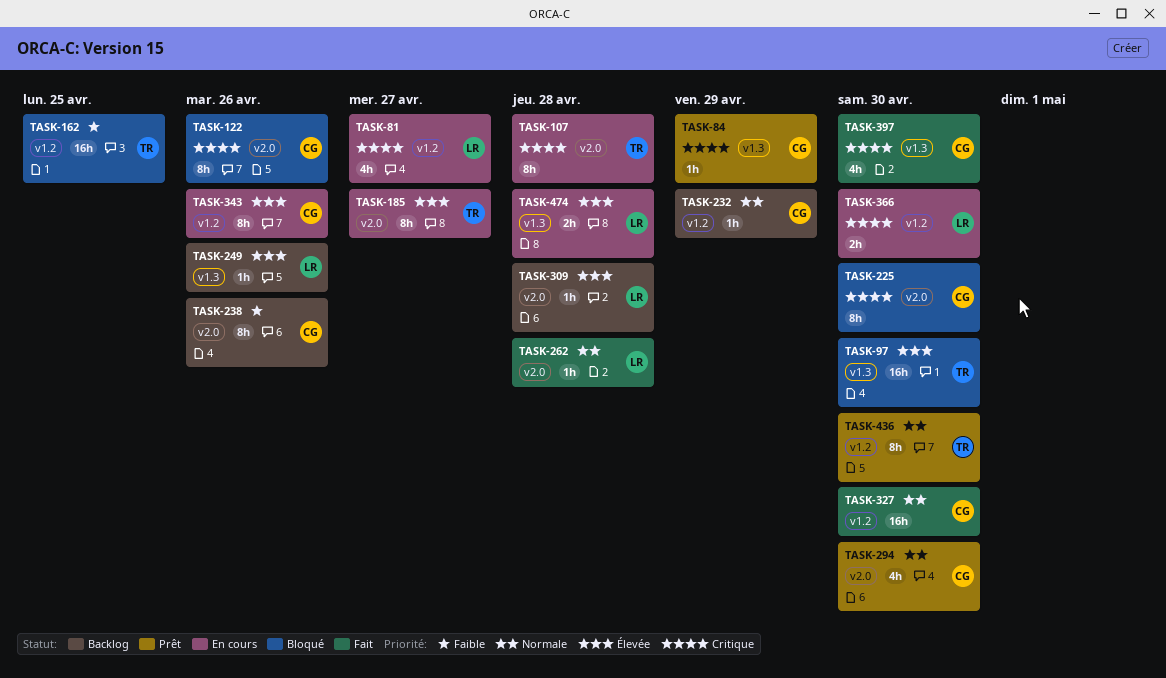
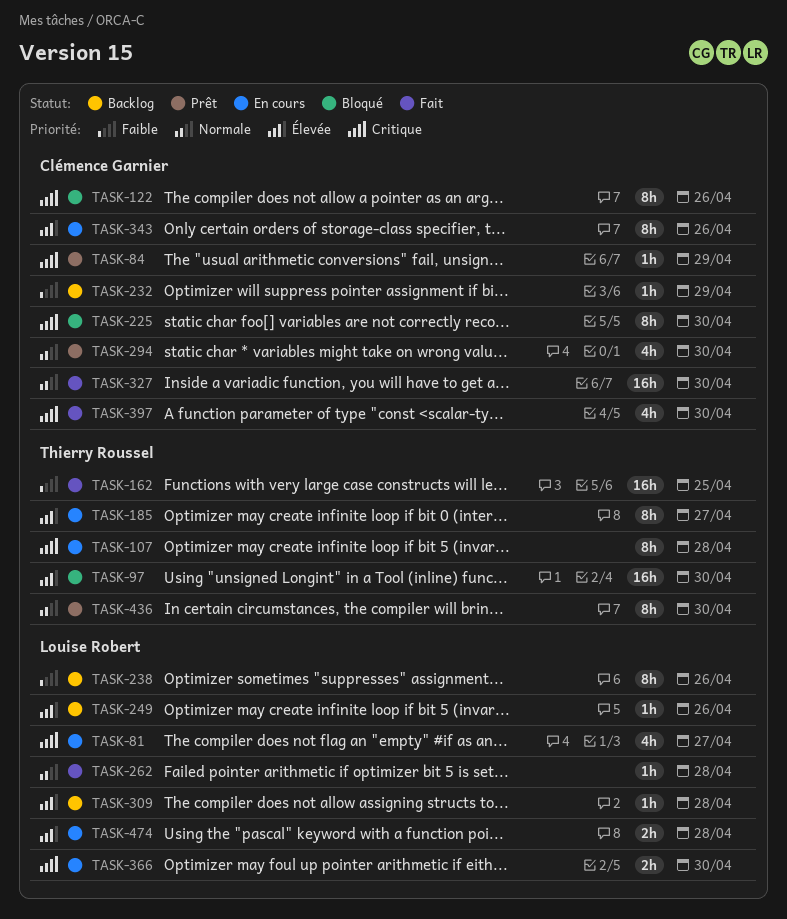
TASK-162, status: Bloqué -> Fait
TASK-232, priority: Normale -> Faible
TASK-238, owner: Clémence Garnier -> Louise Robert

